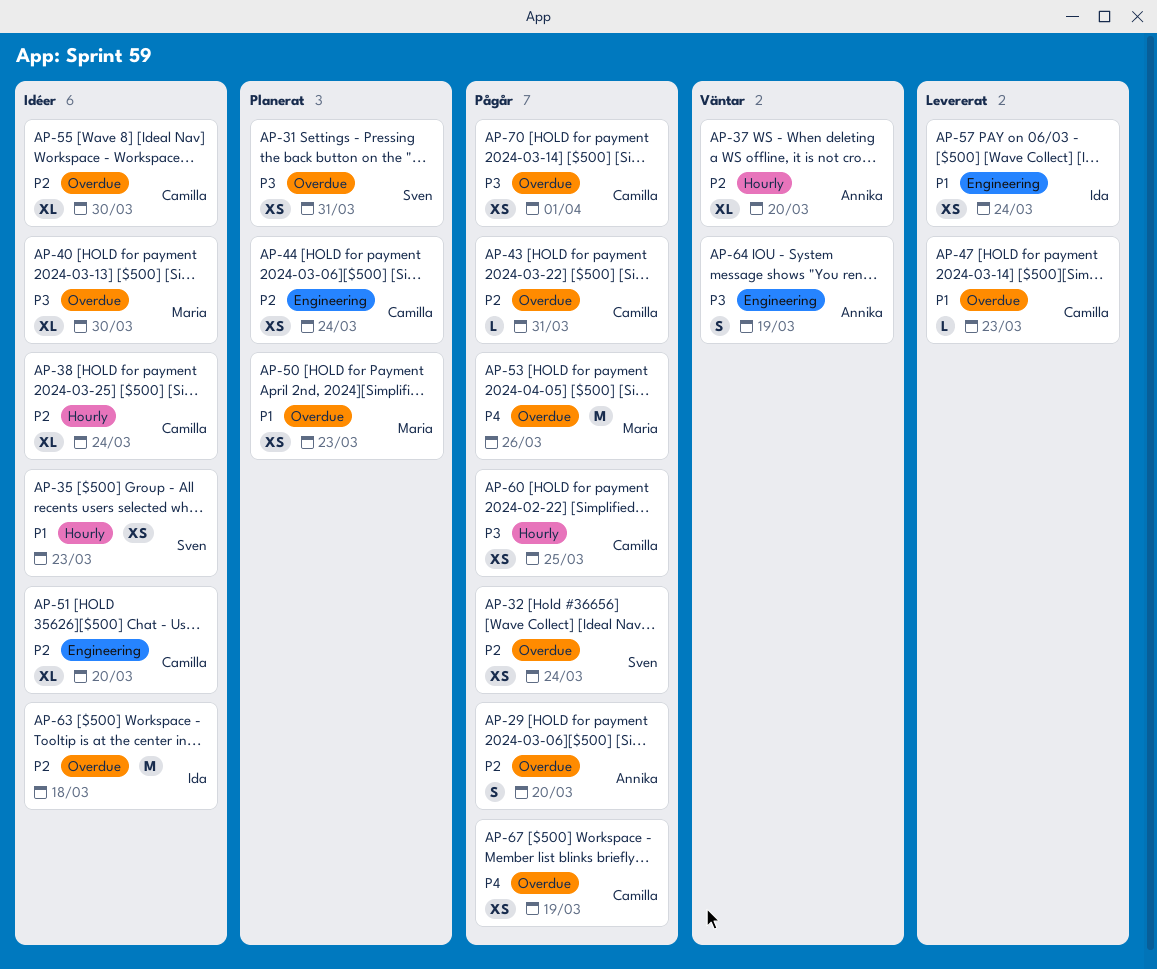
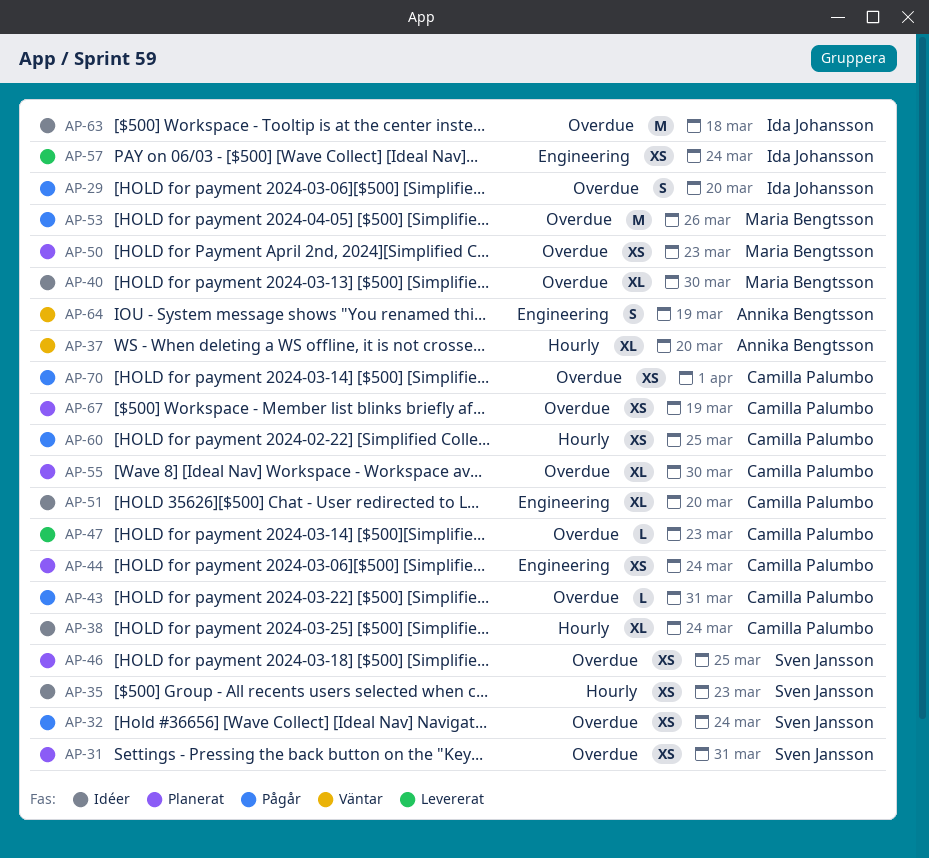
AP-29, owner: Annika Bengtsson -> Ida Johansson
AP-46: none -> present
AP-55, status: Idéer -> Planerat
AP-67, status: Pågår -> Planerat

